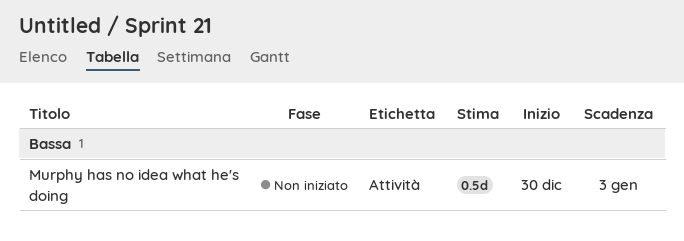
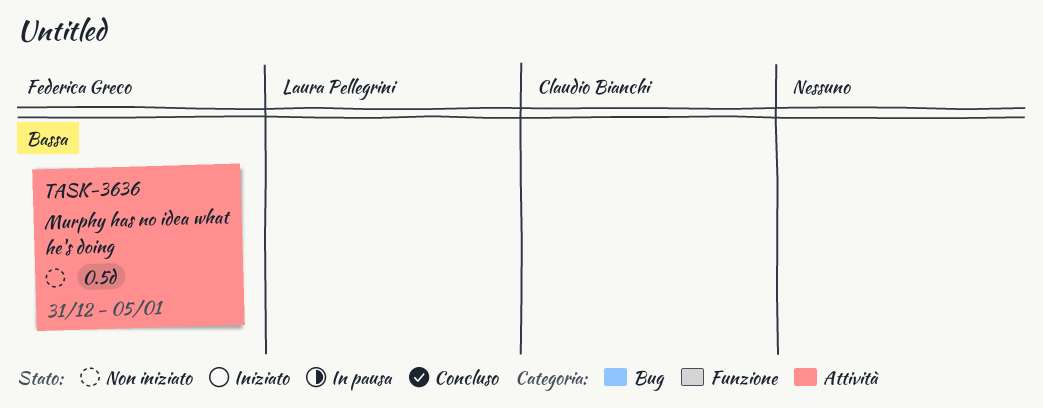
Murphy has no idea what he's doing, start: Dec 30 -> Dec 31
Murphy has no idea what he's doing, due: Jan 3 -> Jan 5

